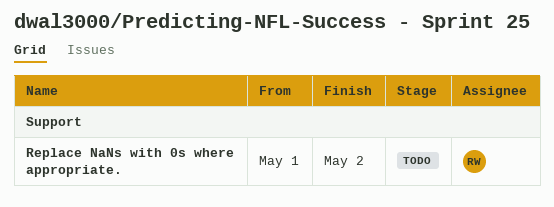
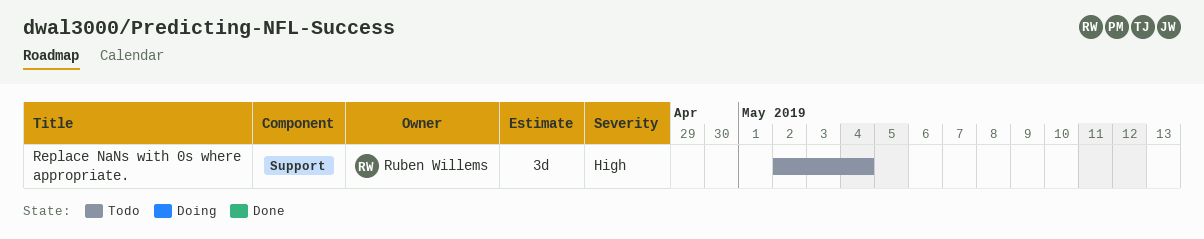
Replace NaNs with 0s where appropriate., start: May 1 -> May 2
Replace NaNs with 0s where appropriate., due: May 2 -> May 4

